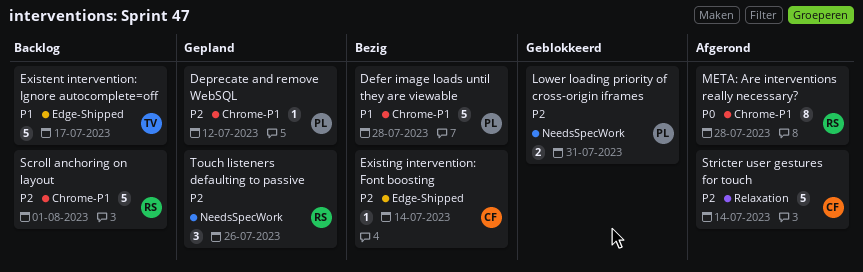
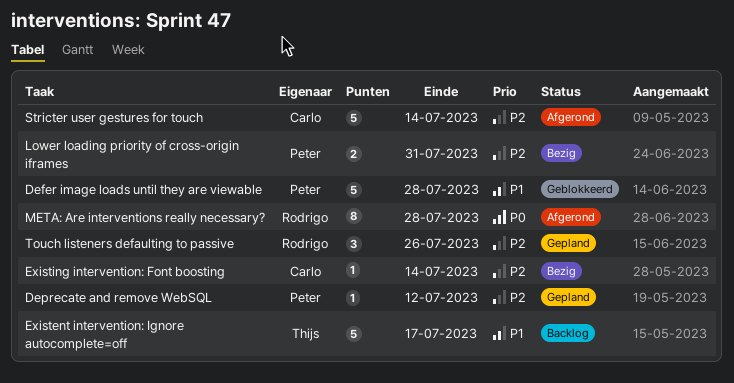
Defer image loads until they are viewable, status: Bezig -> Geblokkeerd
Lower loading priority of cross-origin iframes, status: Geblokkeerd -> Bezig
Scroll anchoring on layout: present -> none

